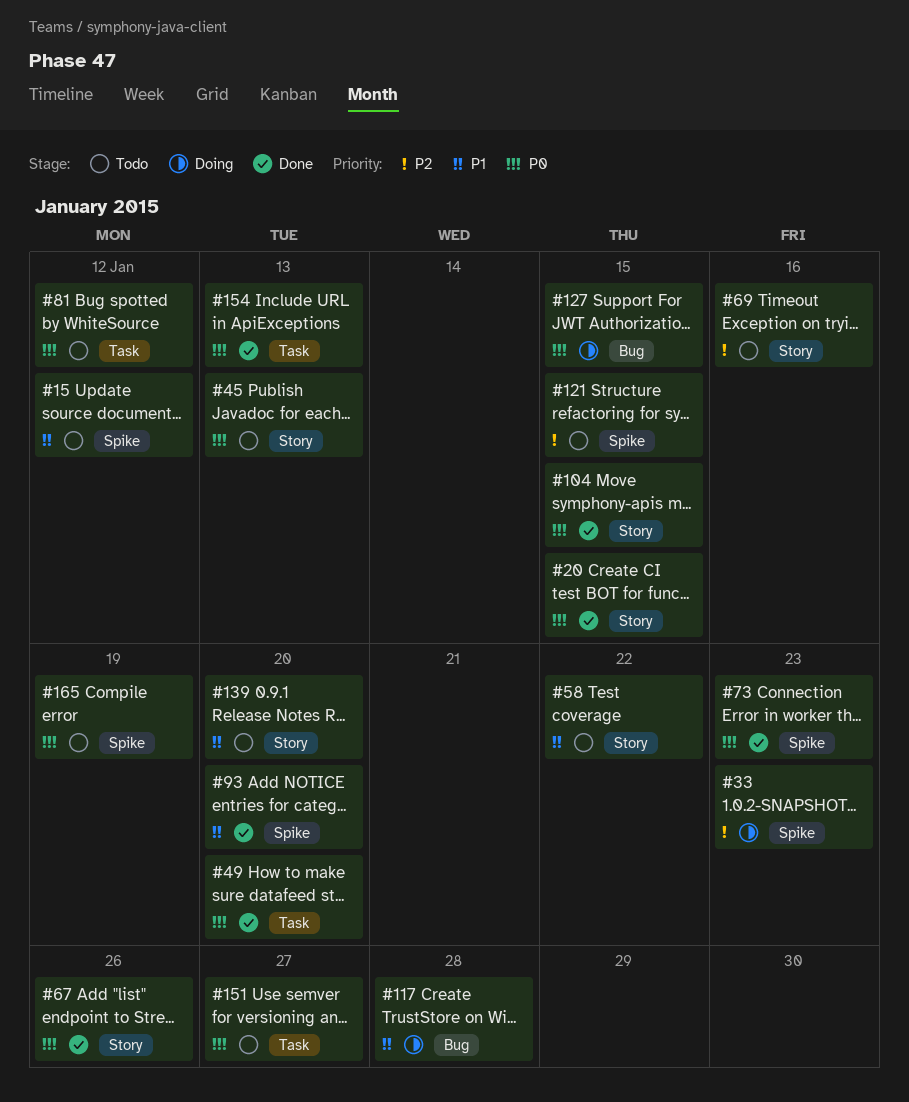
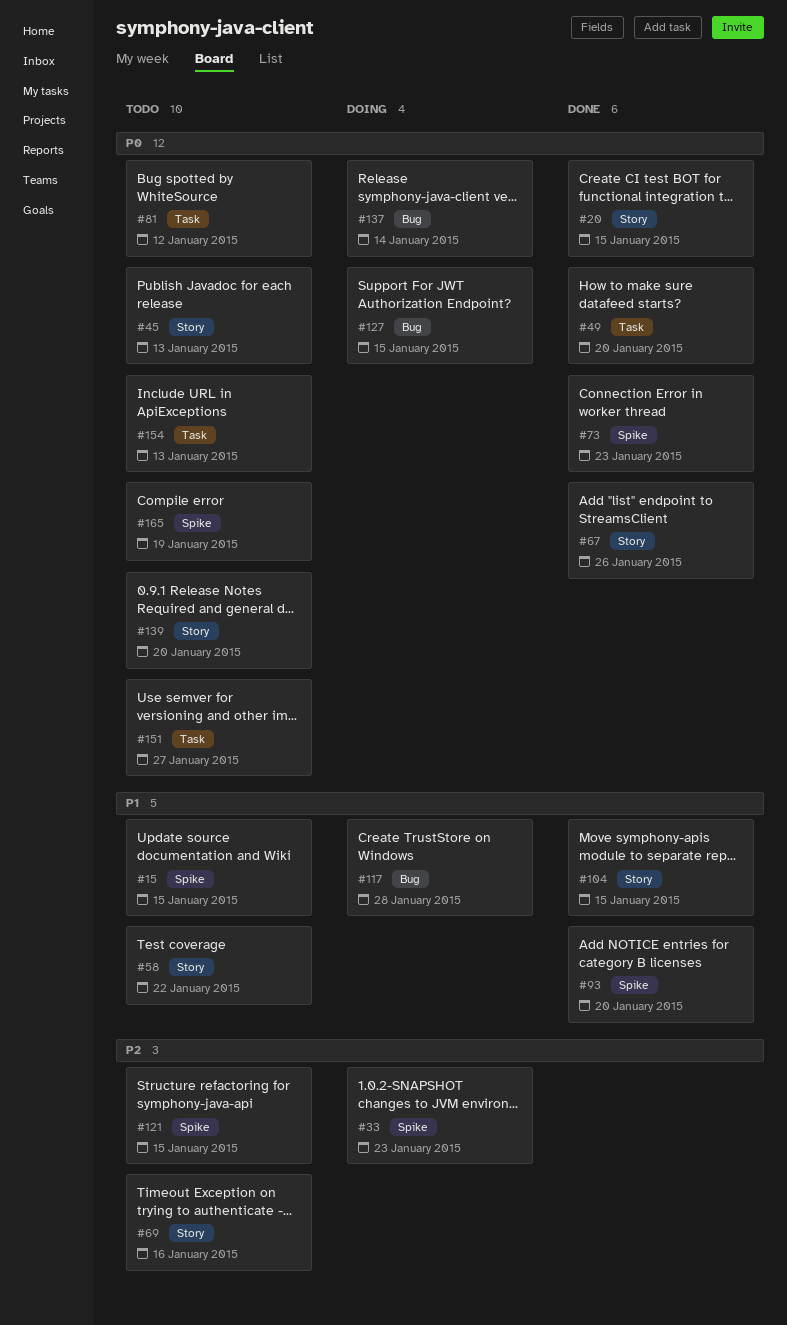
#15, due: Jan 12 -> Jan 15
#104, priority: P0 -> P1
#137: none -> present
#139, priority: P1 -> P0
#154, status: Done -> Todo

